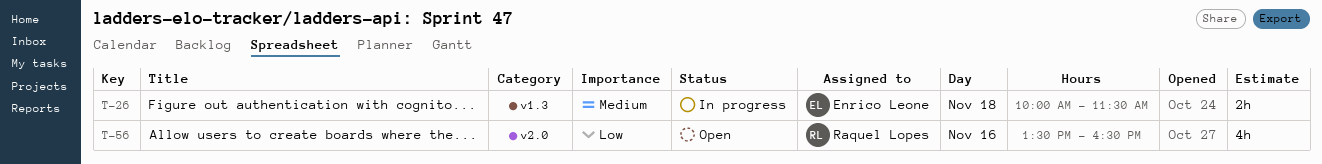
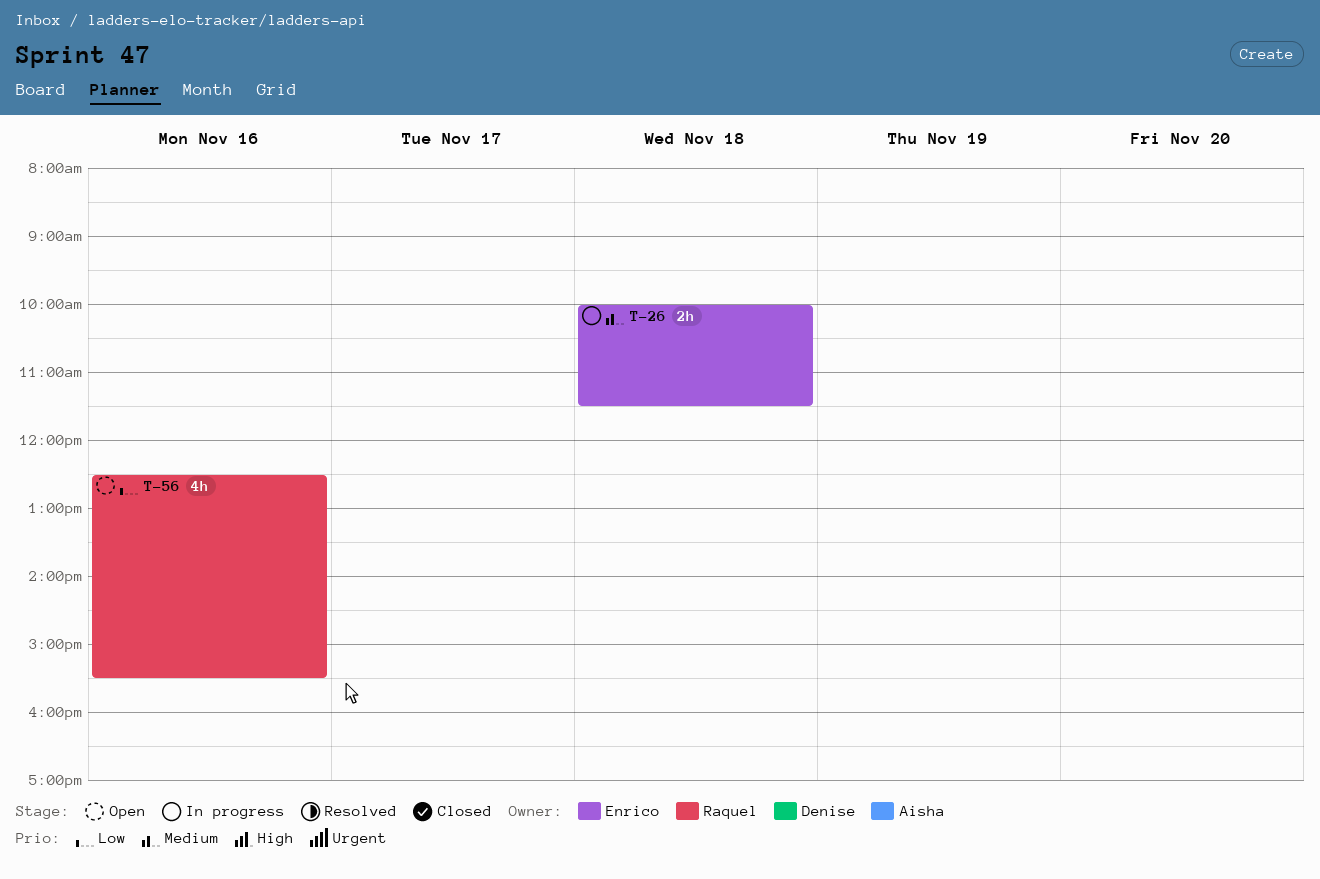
T-56, begins: 13:30 -> 12:30
T-56, ends: 16:30 -> 15:30

